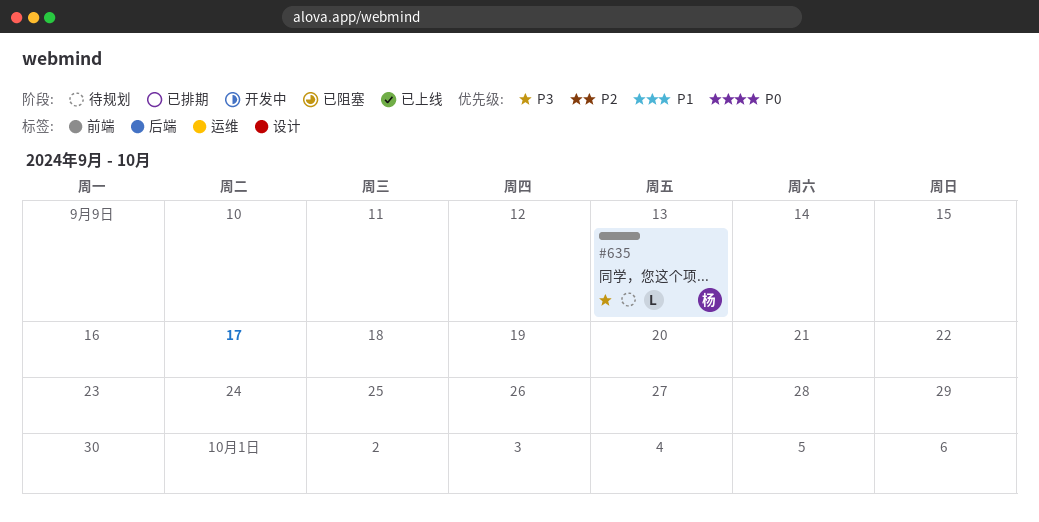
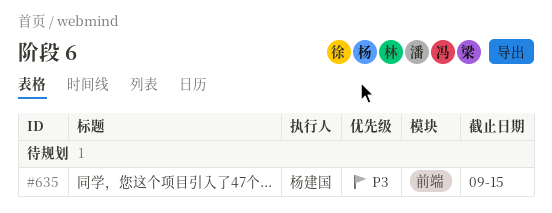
#635, due: Sep 13 -> Sep 15

